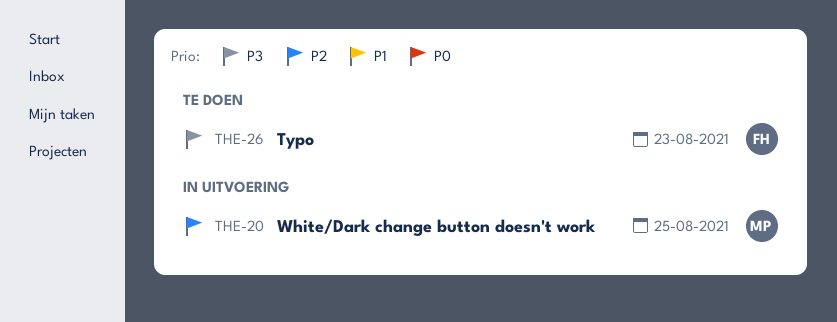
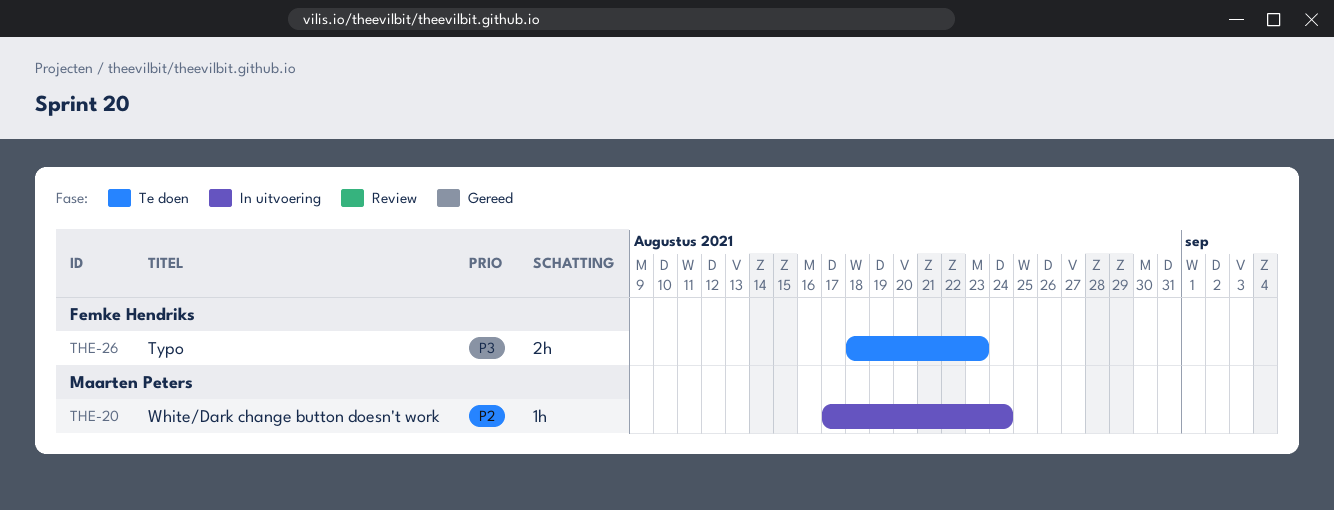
THE-20, due: Aug 25 -> Aug 24

